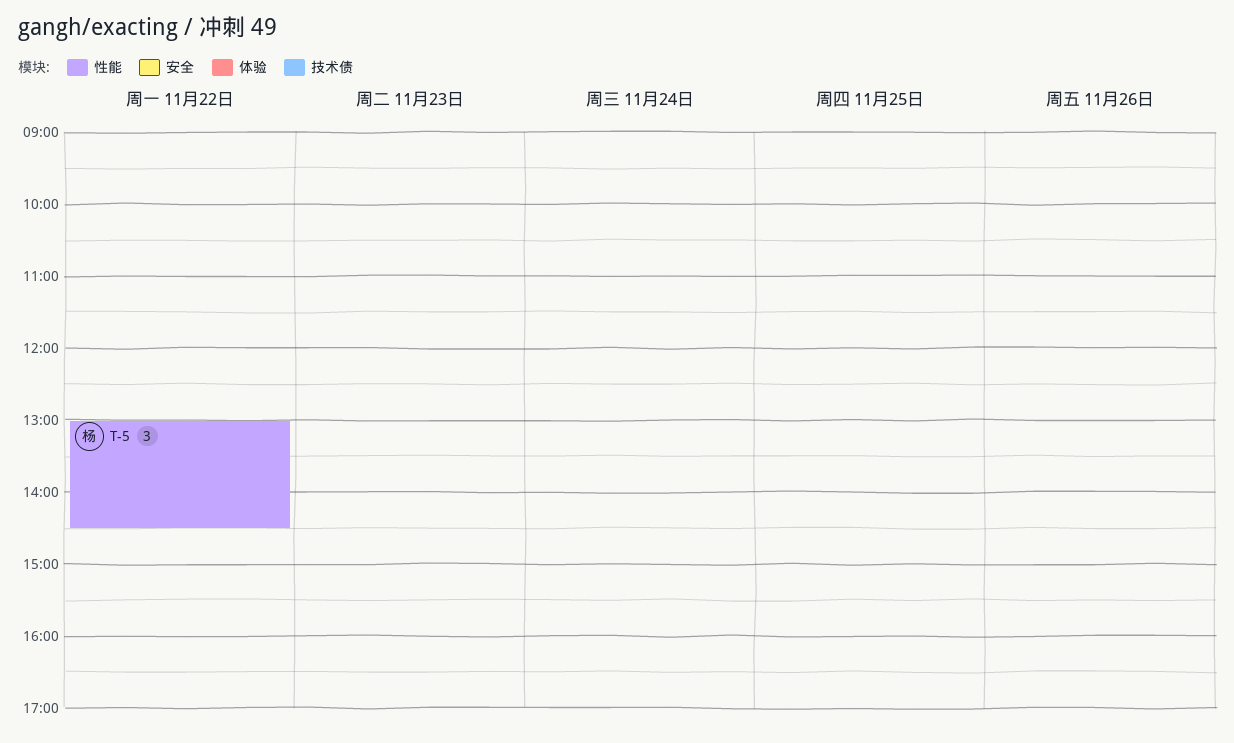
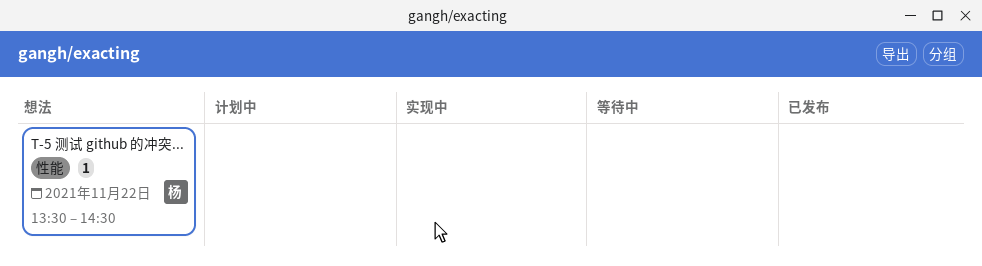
T-5, estimate: 3 -> 1
T-5, begins: 13:00 -> 13:30

